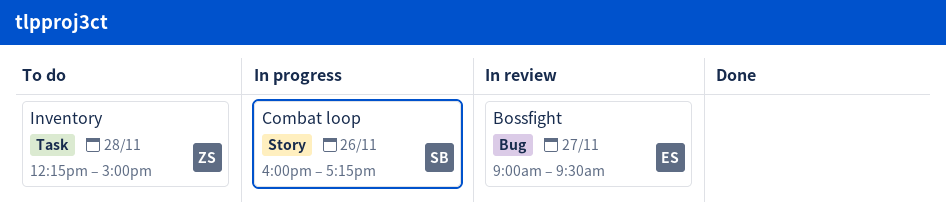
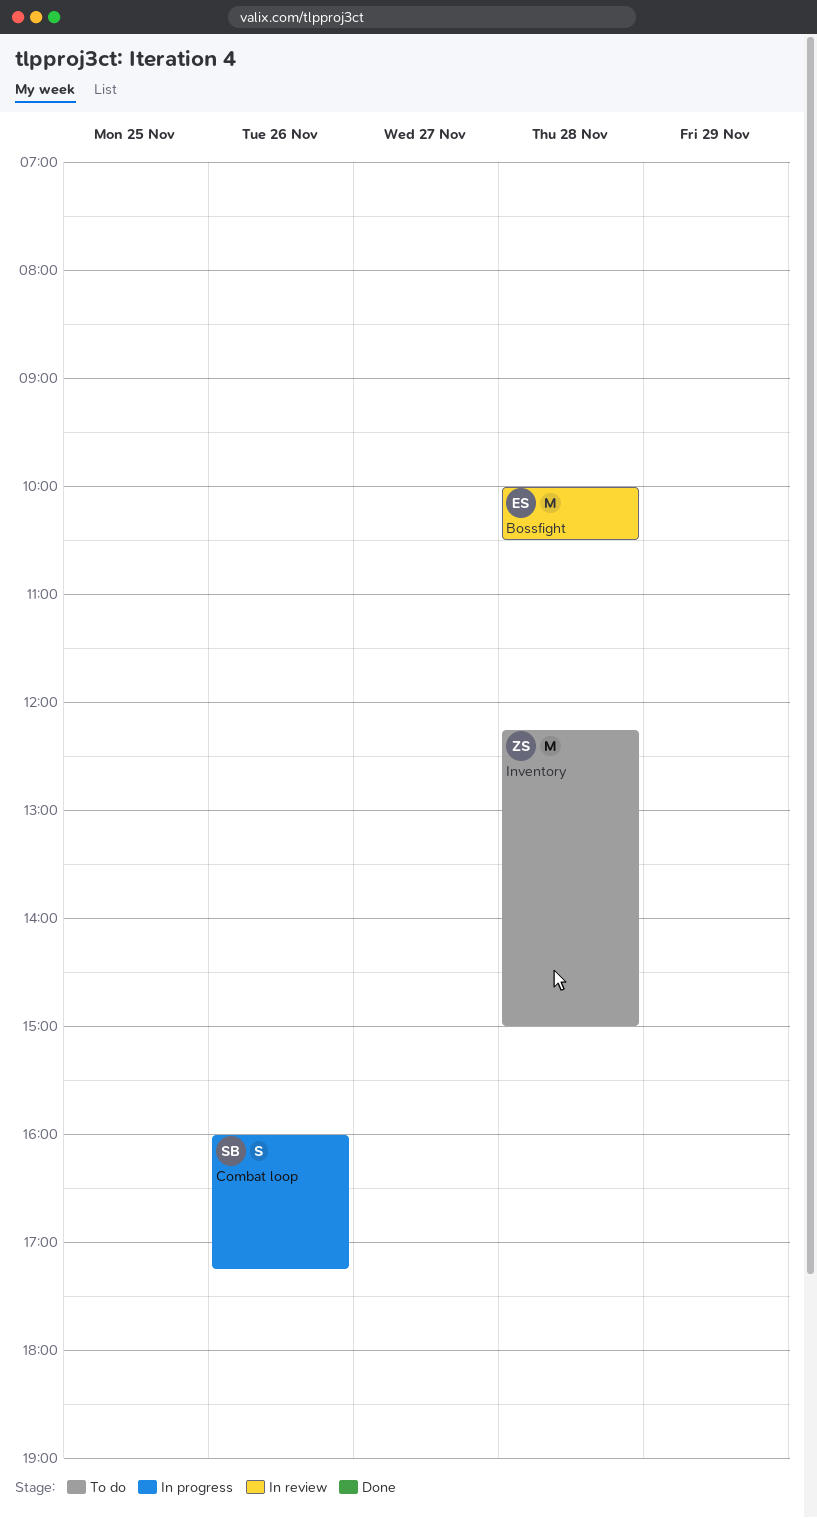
Bossfight, day: Nov 27 -> Nov 28
Bossfight, begins: 09:00 -> 10:00
Bossfight, ends: 09:30 -> 10:30

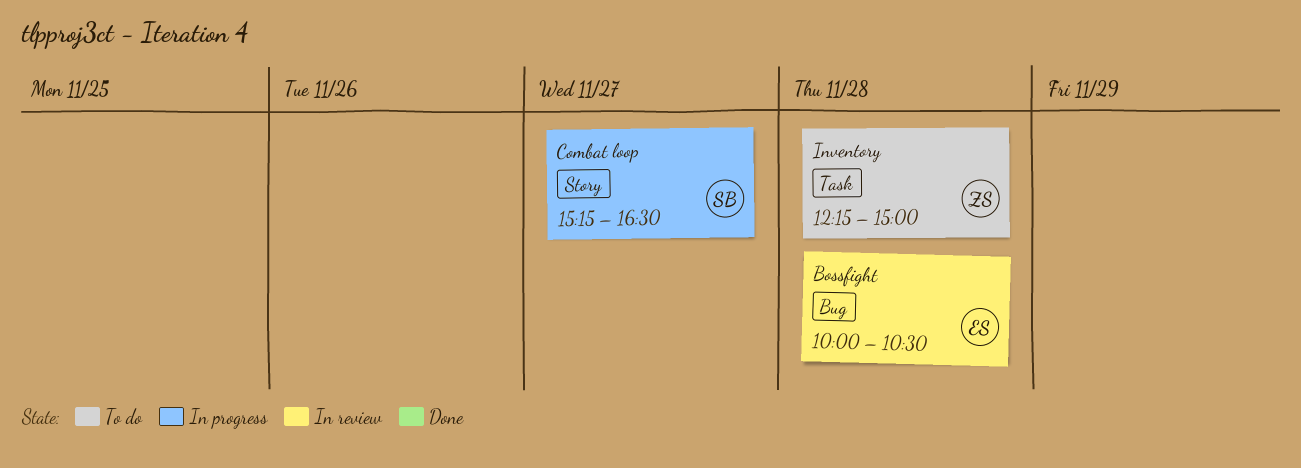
Combat loop, day: Nov 26 -> Nov 27
Combat loop, begins: 16:00 -> 15:15
Combat loop, ends: 17:15 -> 16:30

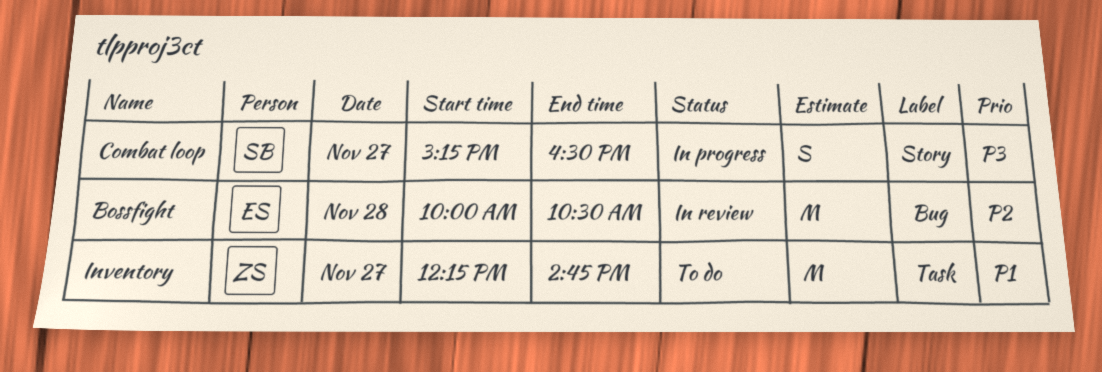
Inventory, day: Nov 28 -> Nov 27
Inventory, ends: 15:00 -> 14:45

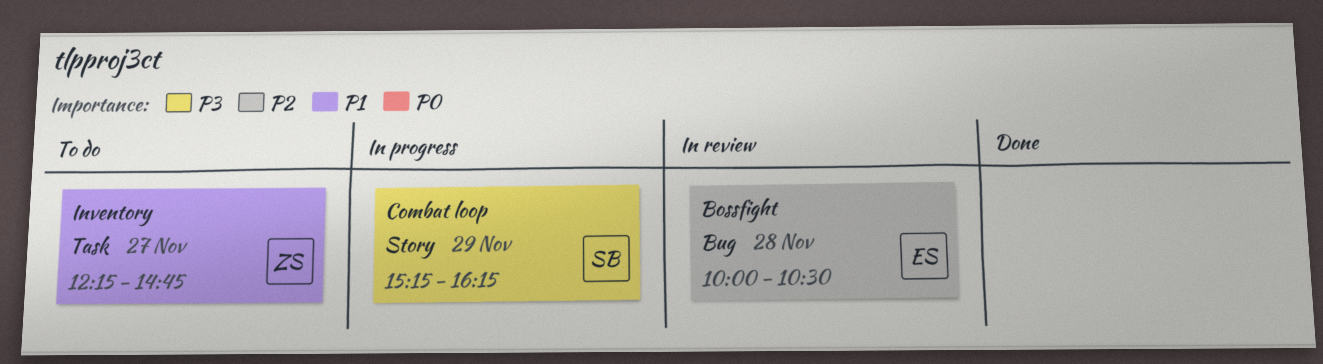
Combat loop, day: Nov 27 -> Nov 29
Combat loop, ends: 16:30 -> 16:15

